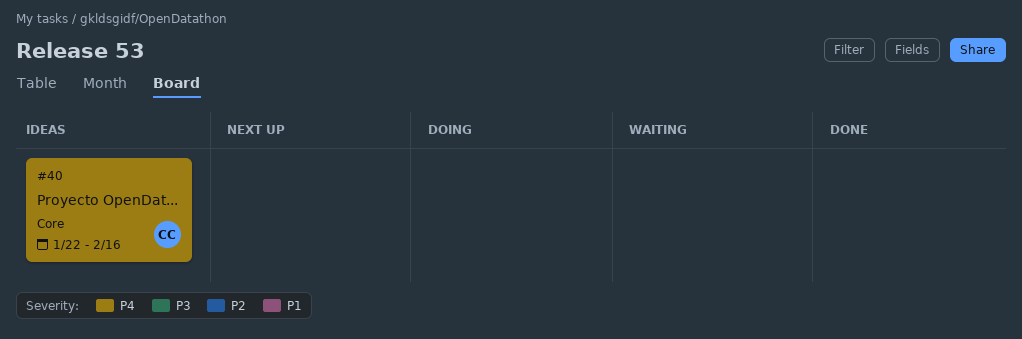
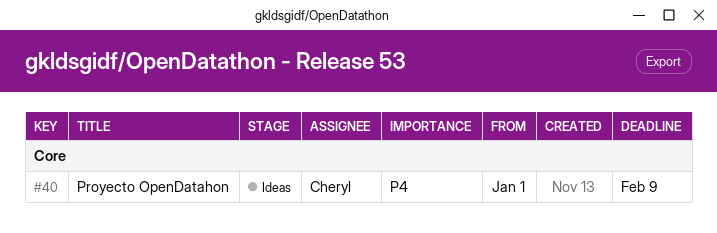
#40, start: Jan 22 -> Jan 1
#40, due: Feb 16 -> Feb 9

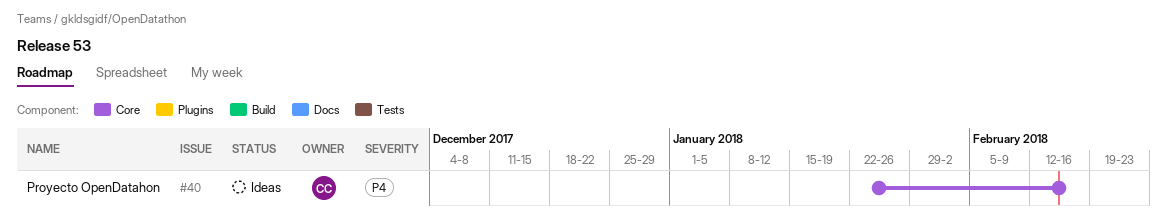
#40, start: Jan 1 -> Jan 22
#40, due: Feb 9 -> Feb 16

